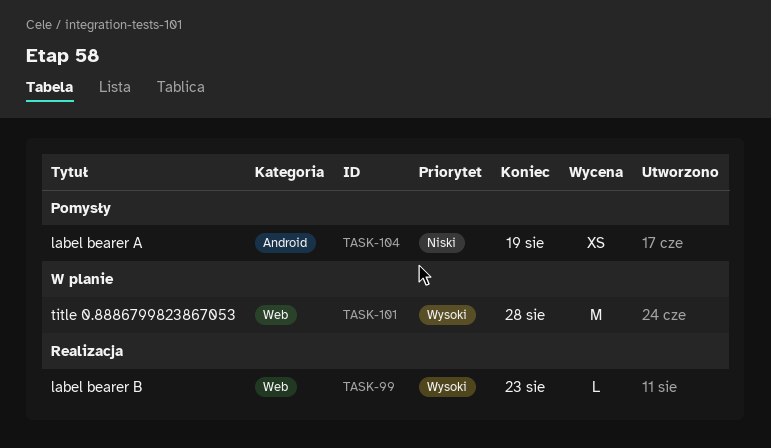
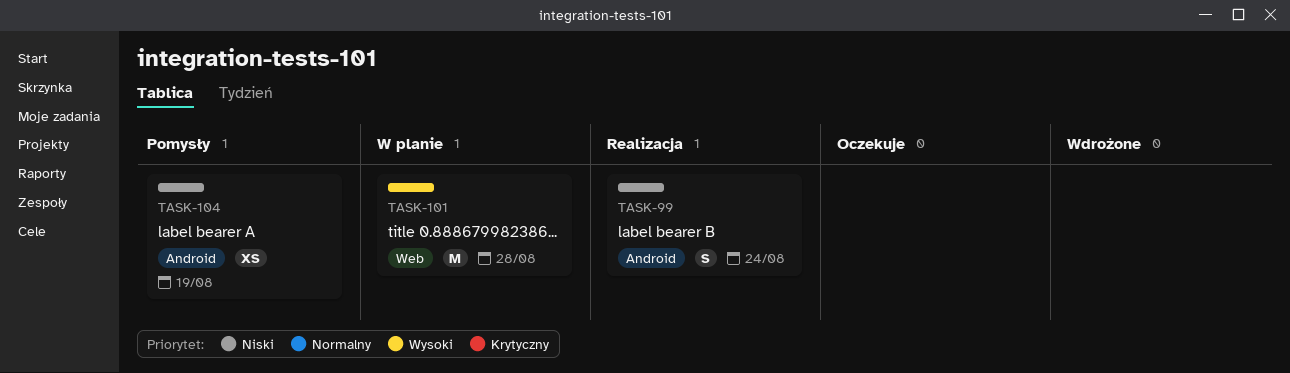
TASK-99, priority: Wysoki -> Niski
TASK-99, label: Web -> Android
TASK-99, estimate: L -> S
TASK-99, due: Aug 23 -> Aug 24

